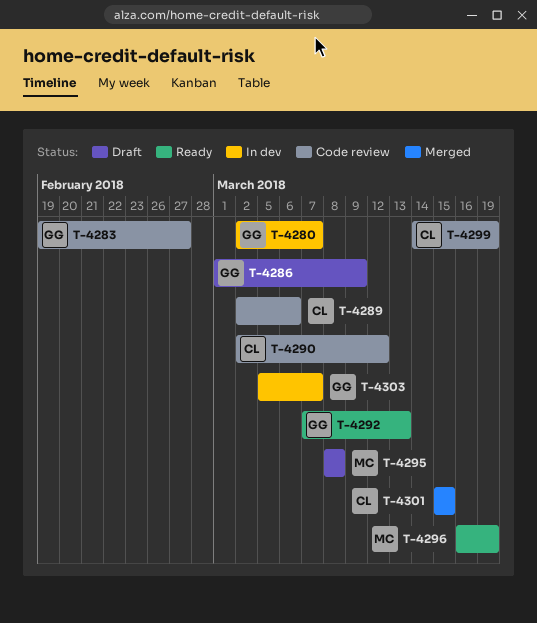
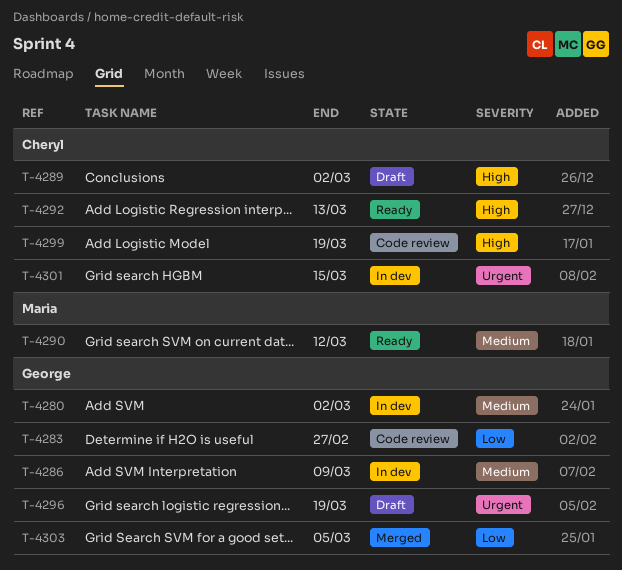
T-4280, due: Mar 7 -> Mar 2
T-4286, status: Draft -> In dev
T-4289, status: Code review -> Draft
T-4289, due: Mar 6 -> Mar 2
T-4290, status: Code review -> Ready
T-4290, owner: Cheryl -> Maria
T-4292, owner: George -> Cheryl
T-4295: present -> none
T-4296, status: Ready -> Draft
T-4296, owner: Maria -> George
T-4301, status: Merged -> In dev
T-4303, status: In dev -> Merged
T-4303, due: Mar 7 -> Mar 5

